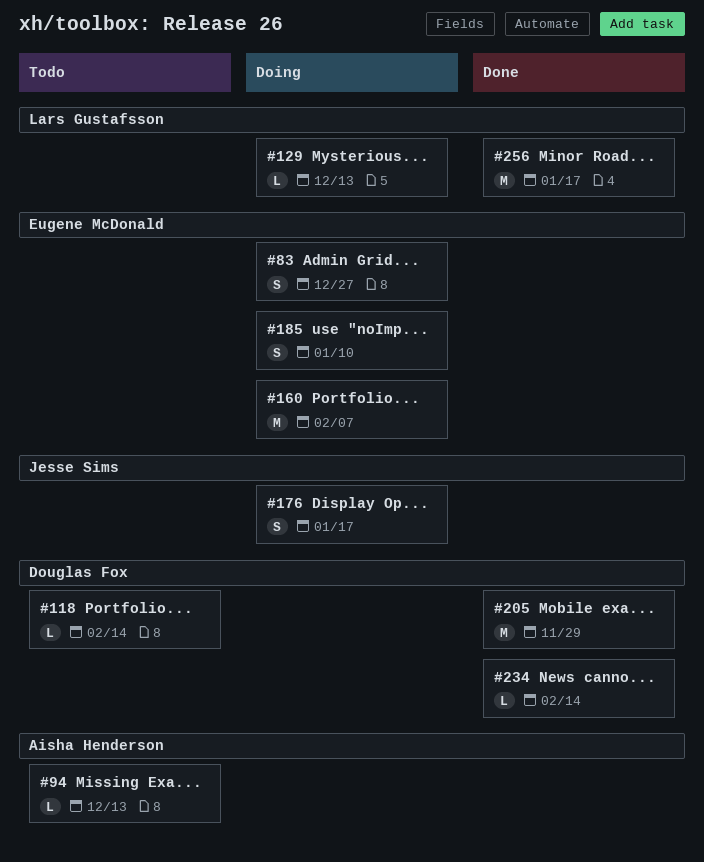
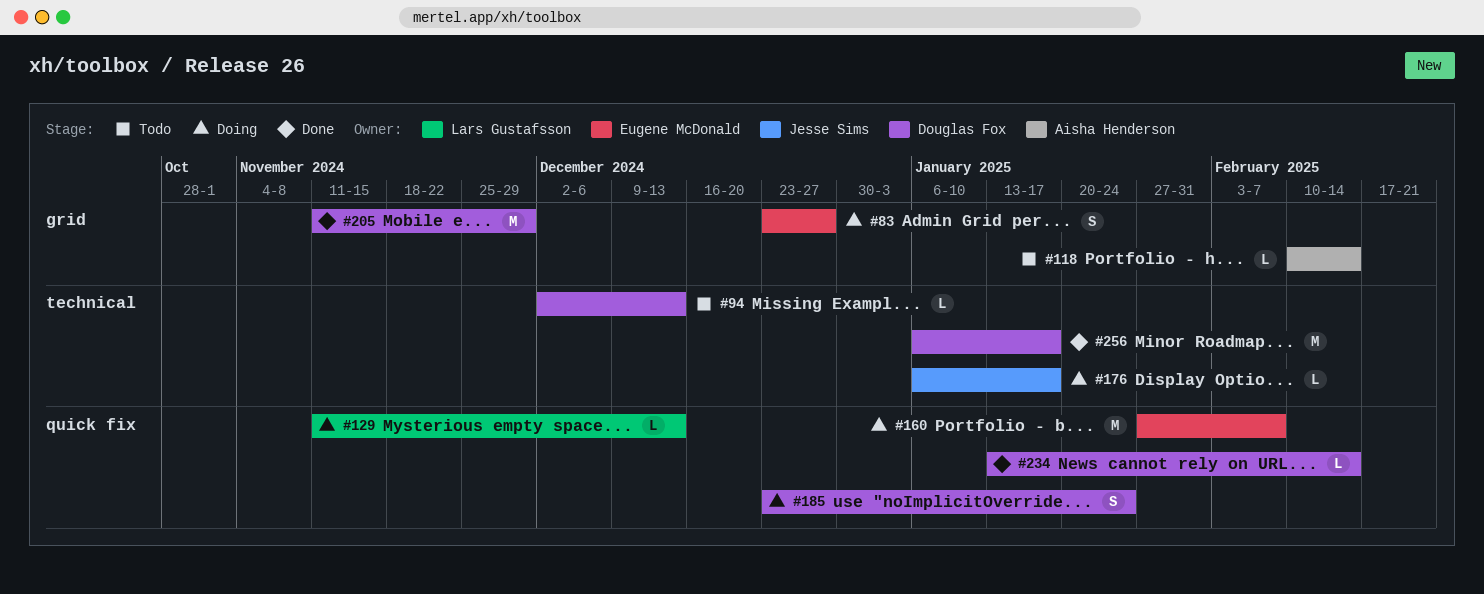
#94, owner: Aisha Henderson -> Douglas Fox
#118, owner: Douglas Fox -> Aisha Henderson
#176, estimate: S -> L
#185, owner: Eugene McDonald -> Douglas Fox
#185, due: Jan 10 -> Jan 24
#256, owner: Lars Gustafsson -> Douglas Fox

